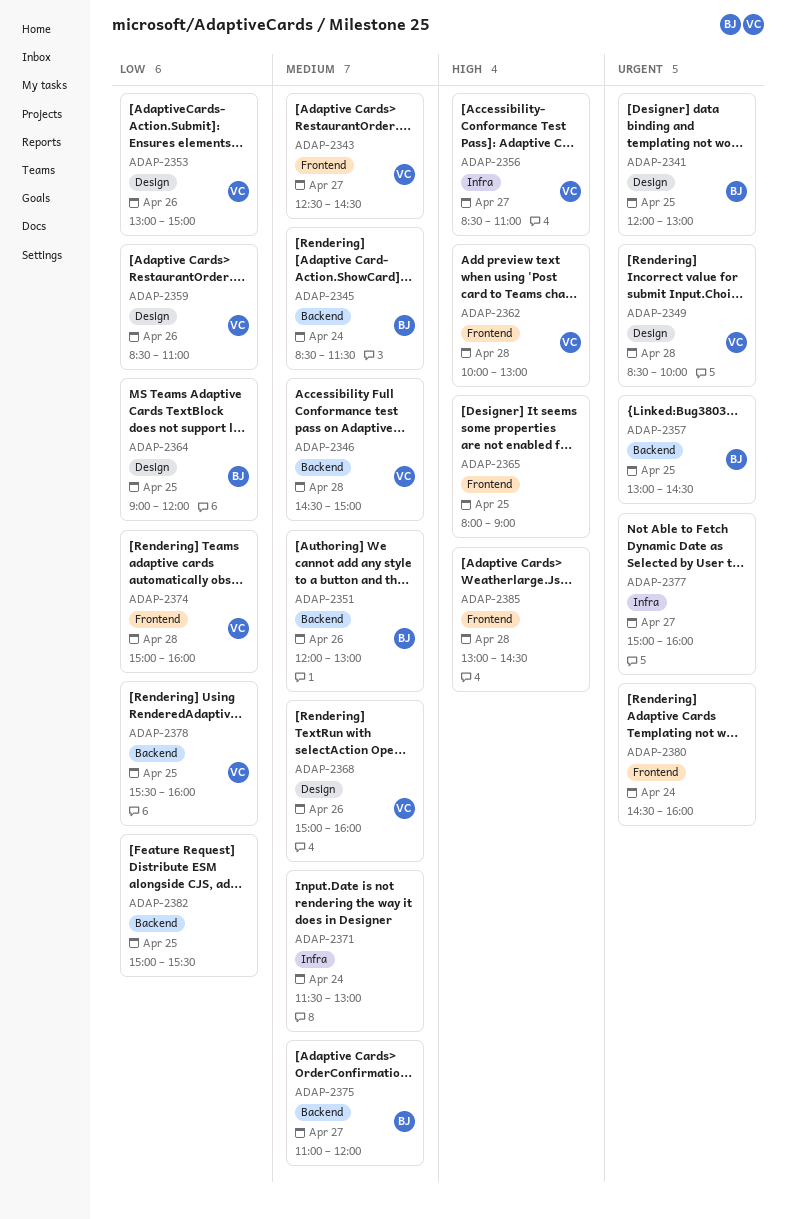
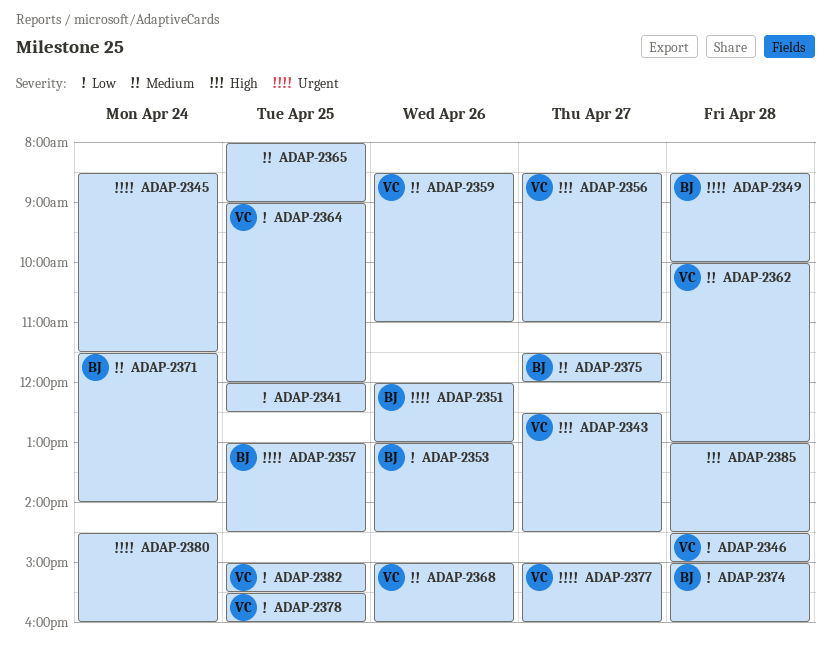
ADAP-2341, owner: BJ -> none
ADAP-2341, priority: Urgent -> Low
ADAP-2341, ends: 13:00 -> 12:30
ADAP-2343, priority: Medium -> High
ADAP-2345, owner: BJ -> none
ADAP-2345, priority: Medium -> Urgent
ADAP-2346, priority: Medium -> Low
ADAP-2349, owner: VC -> BJ
ADAP-2351, priority: Medium -> Urgent
ADAP-2353, owner: VC -> BJ
ADAP-2353, ends: 15:00 -> 14:30
ADAP-2359, priority: Low -> Medium
ADAP-2362, priority: High -> Medium
ADAP-2364, owner: BJ -> VC
ADAP-2365, priority: High -> Medium
ADAP-2371, owner: none -> BJ
ADAP-2371, ends: 13:00 -> 14:00
ADAP-2374, owner: VC -> BJ
ADAP-2375, begins: 11:00 -> 11:30
ADAP-2377, owner: none -> VC
ADAP-2382, owner: none -> VC

